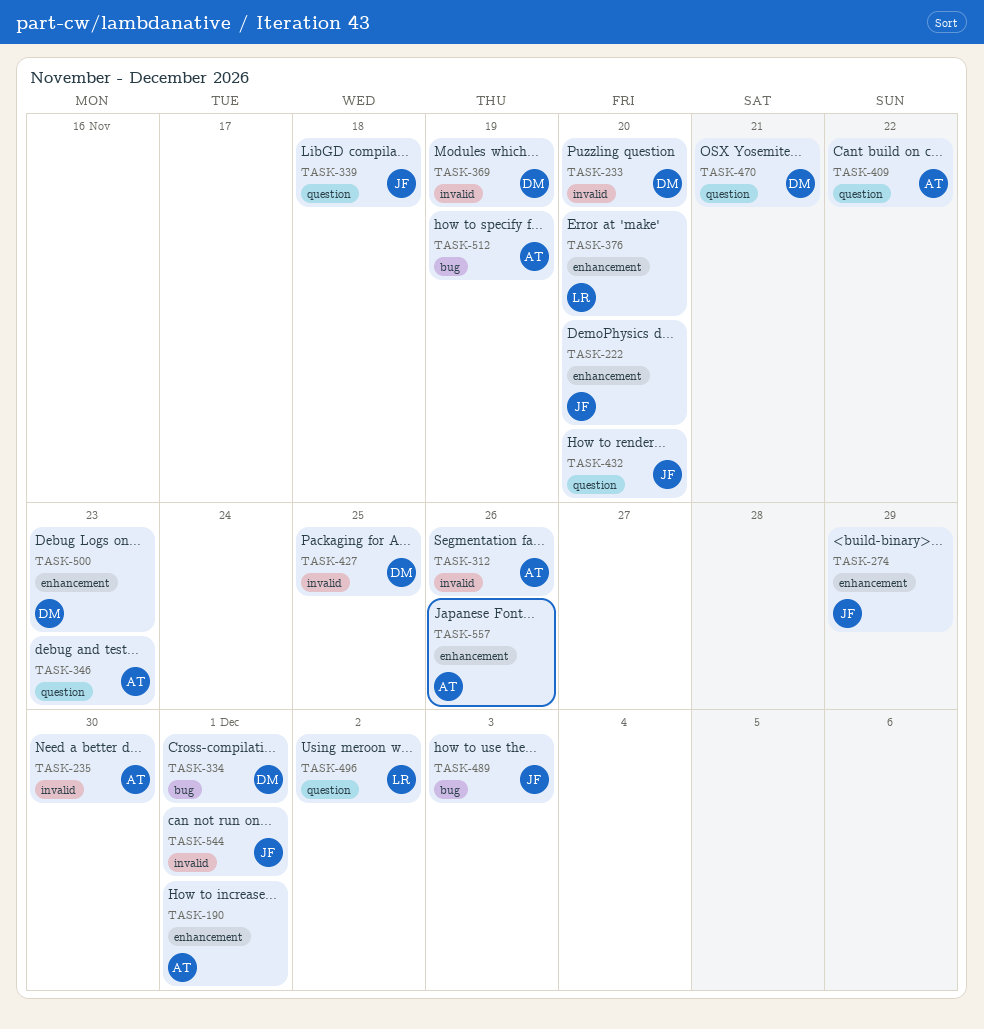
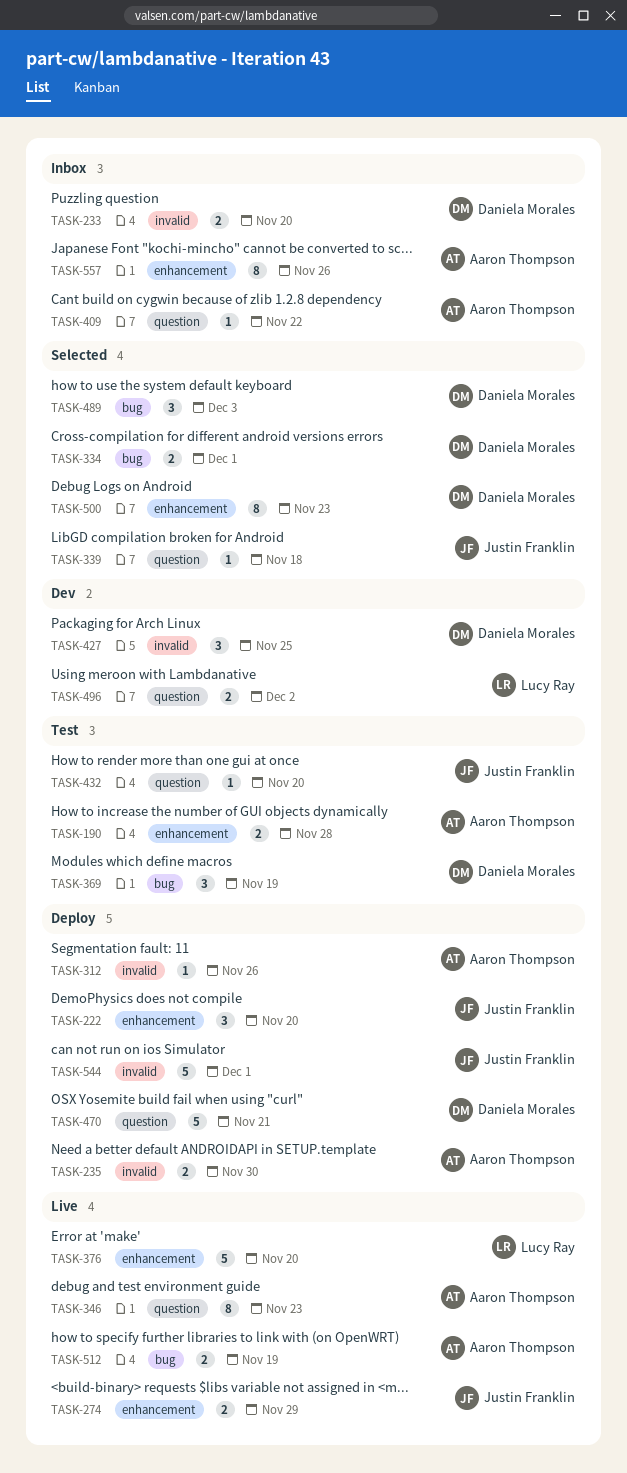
TASK-190, due: Dec 1 -> Nov 28
TASK-369, label: invalid -> bug
TASK-489, owner: Justin Franklin -> Daniela Morales

